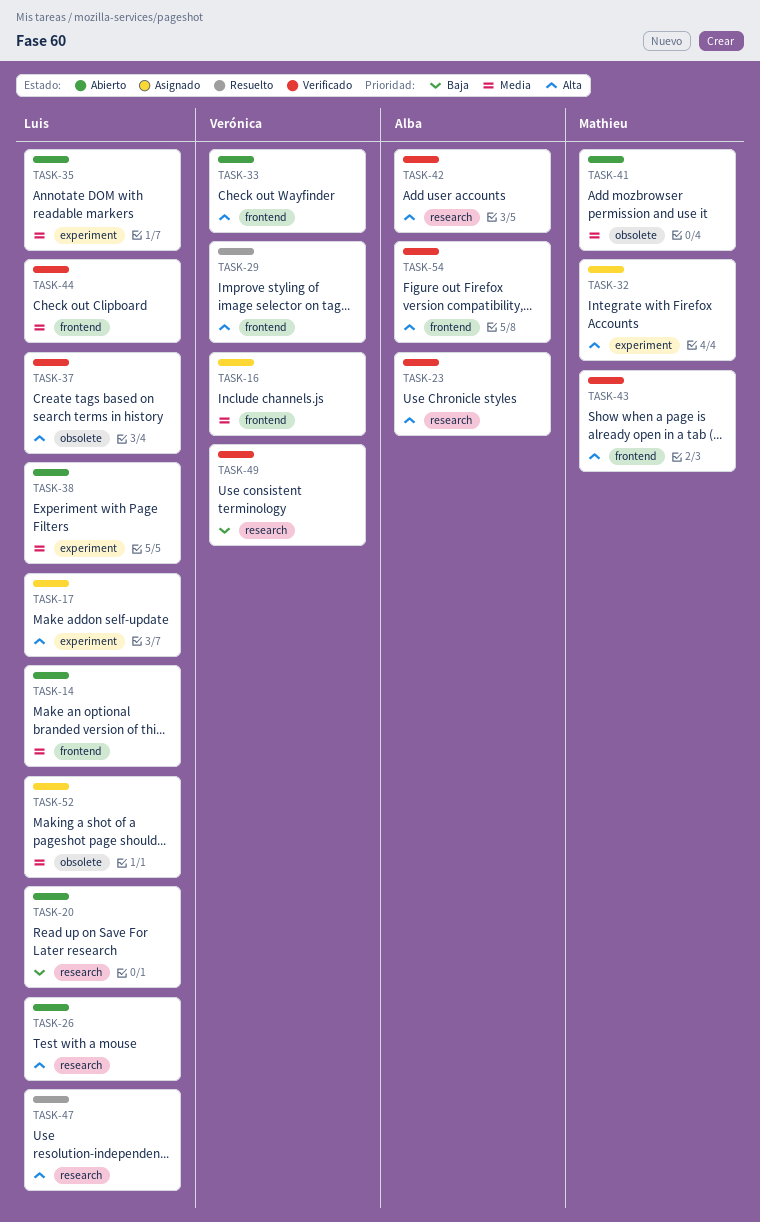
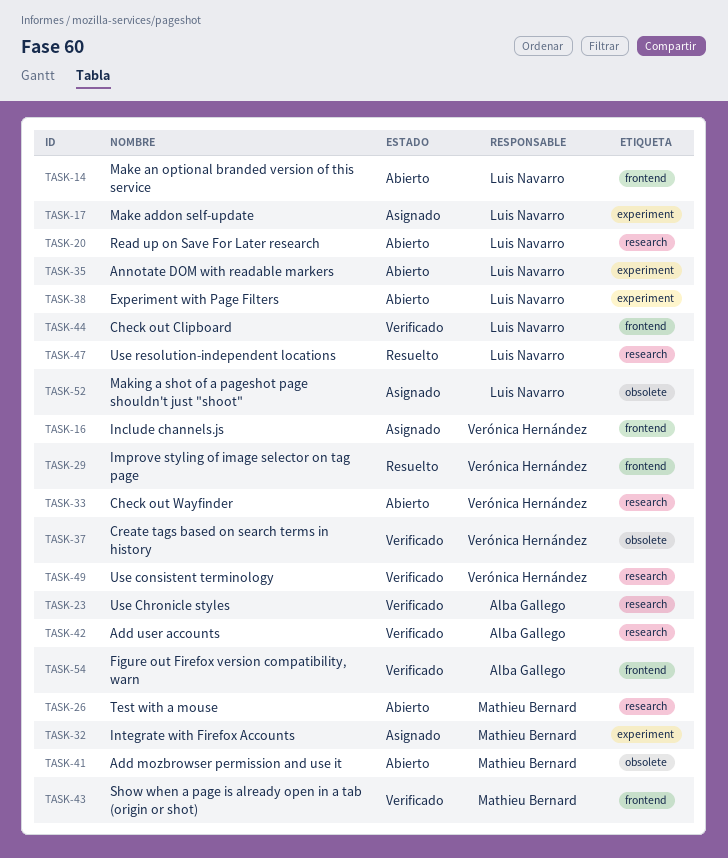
TASK-26, owner: Luis Navarro -> Mathieu Bernard
TASK-33, label: frontend -> research
TASK-37, owner: Luis Navarro -> Verónica Hernández

